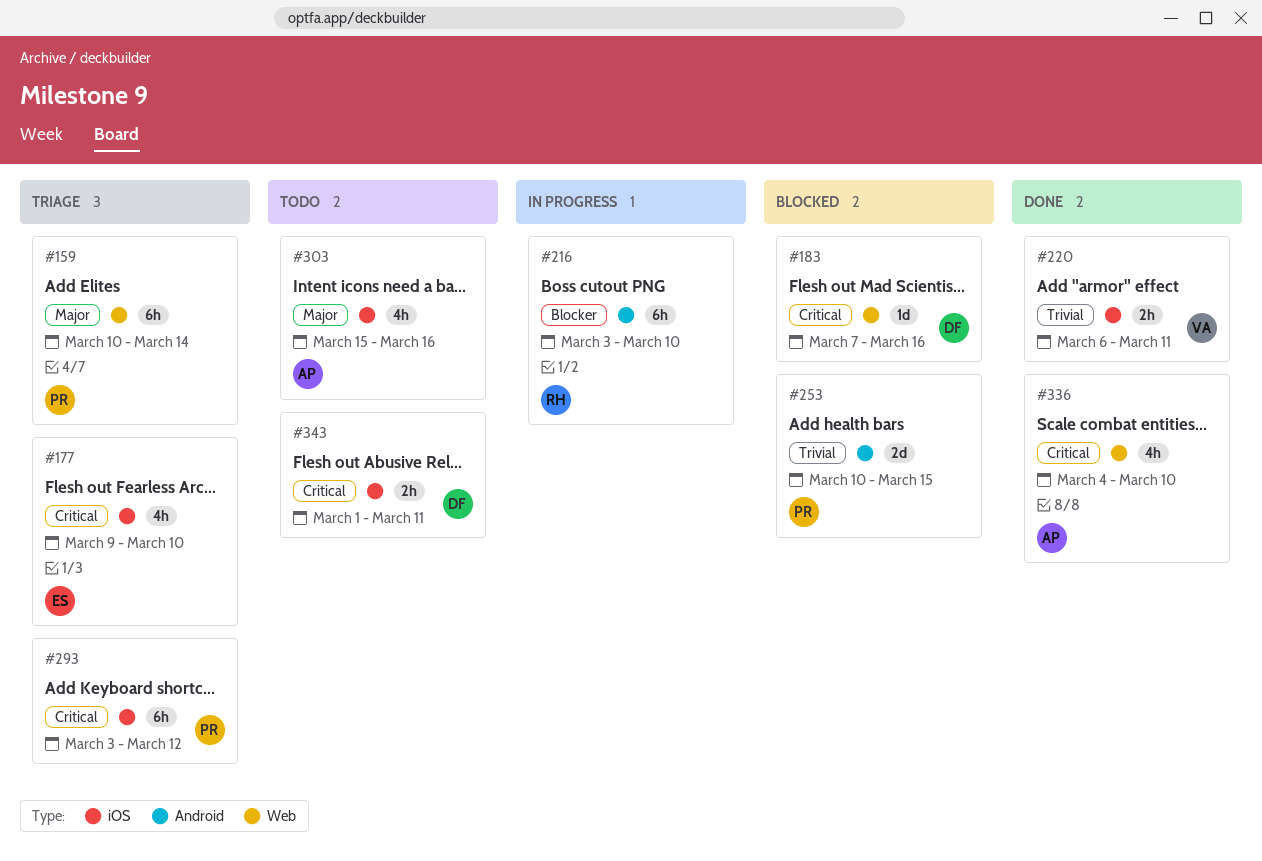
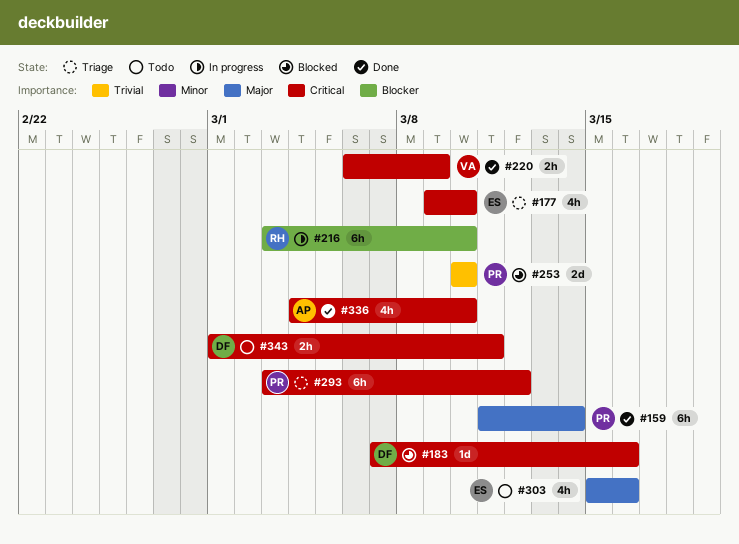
#159, status: Triage -> Done
#159, start: Mar 10 -> Mar 11
#220, priority: Trivial -> Critical
#220, due: Mar 11 -> Mar 9
#253, due: Mar 15 -> Mar 10
#303, owner: AP -> ES

